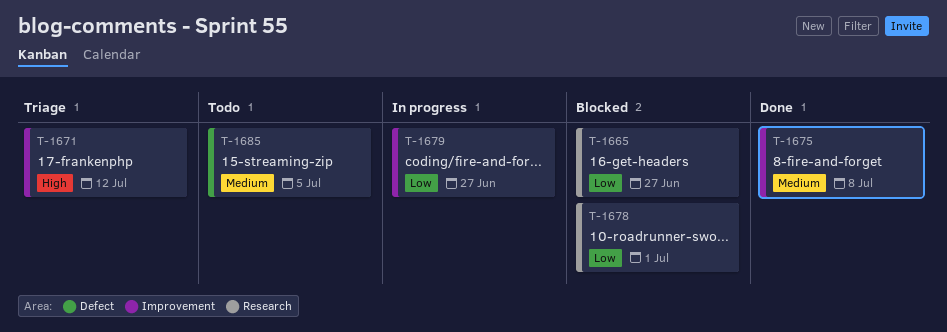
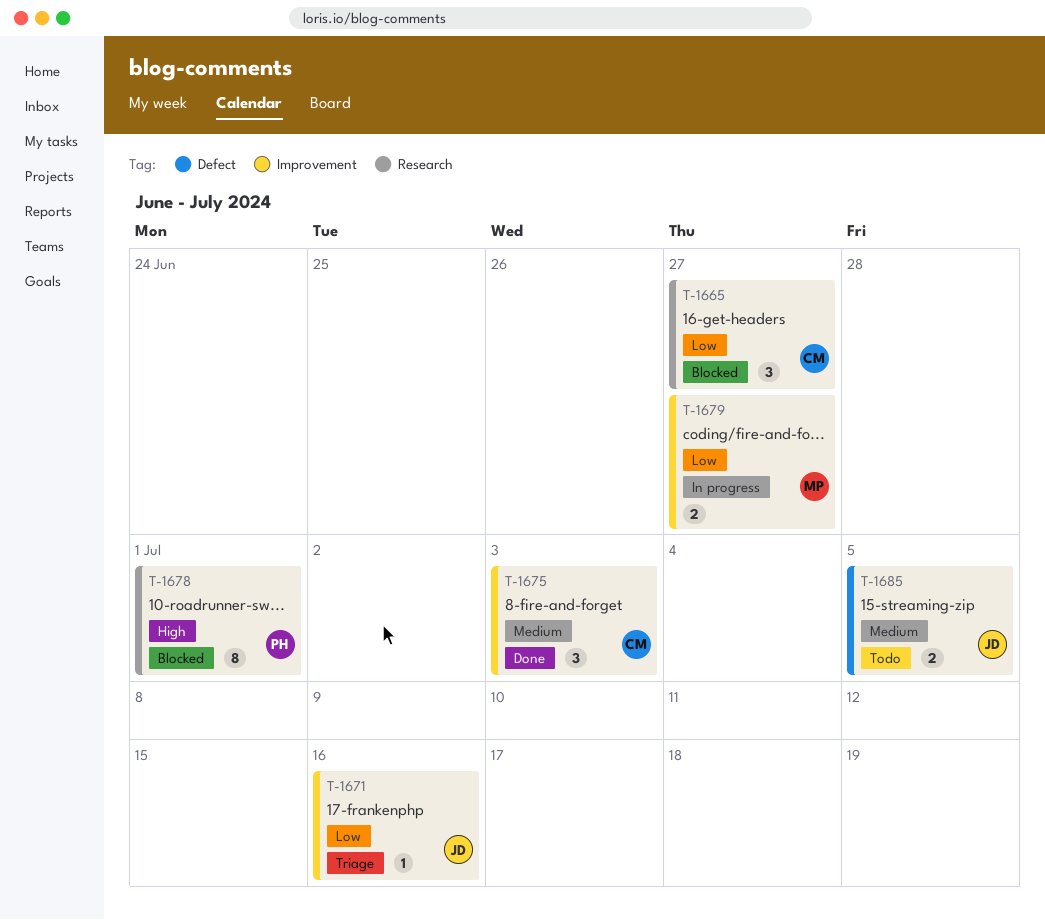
T-1671, priority: High -> Low
T-1671, due: Jul 12 -> Jul 16
T-1675, due: Jul 8 -> Jul 3
T-1678, priority: Low -> High

